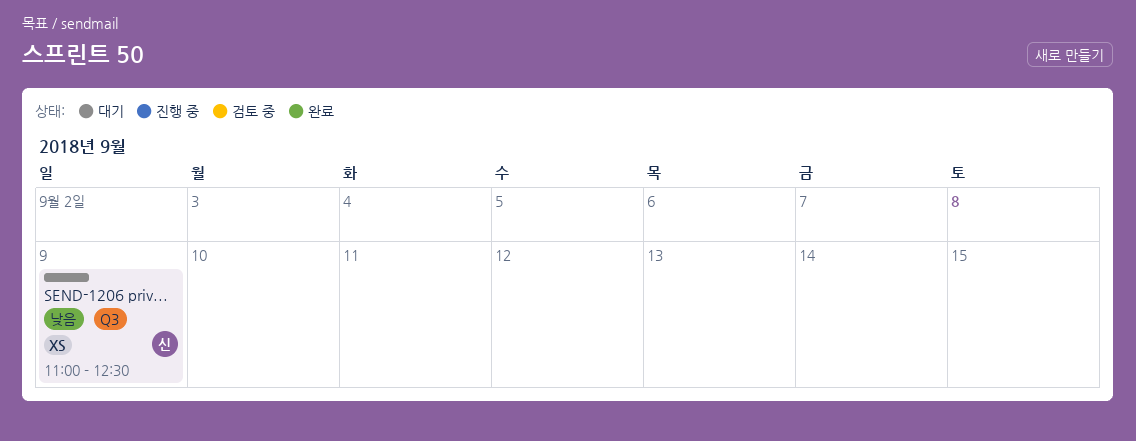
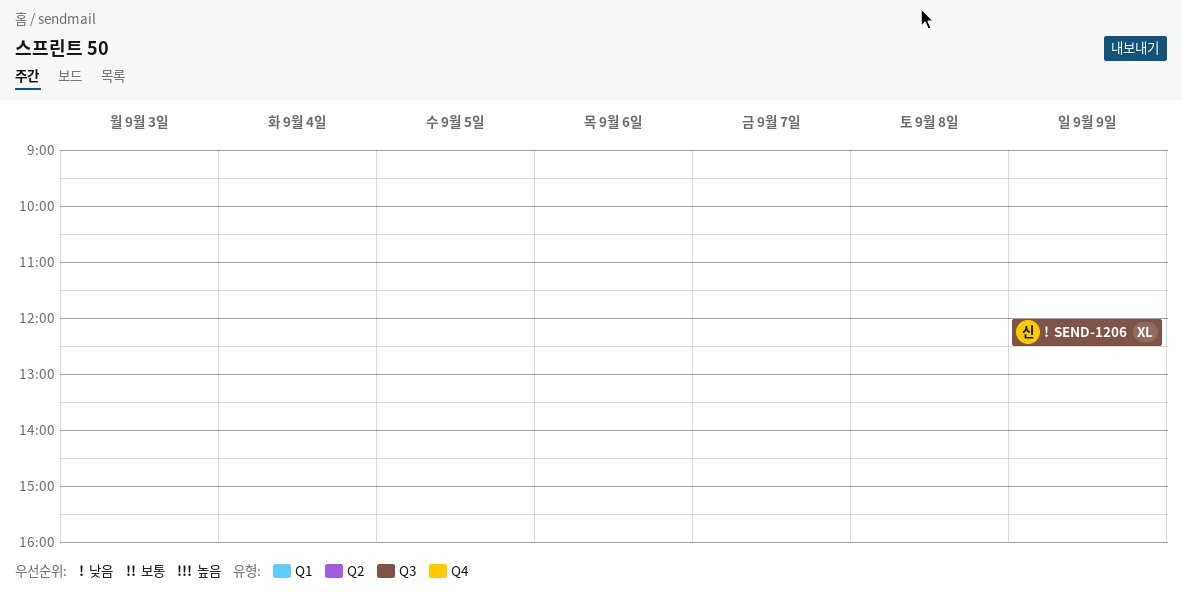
SEND-1206, estimate: XS -> XL
SEND-1206, begins: 11:00 -> 12:00

